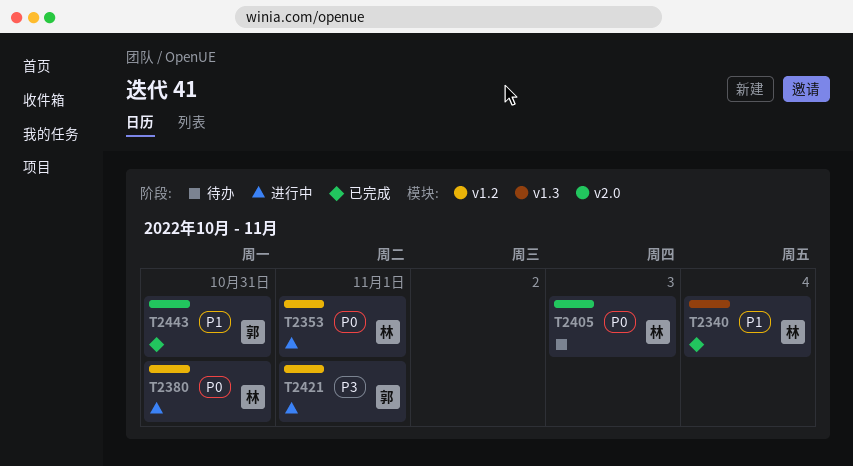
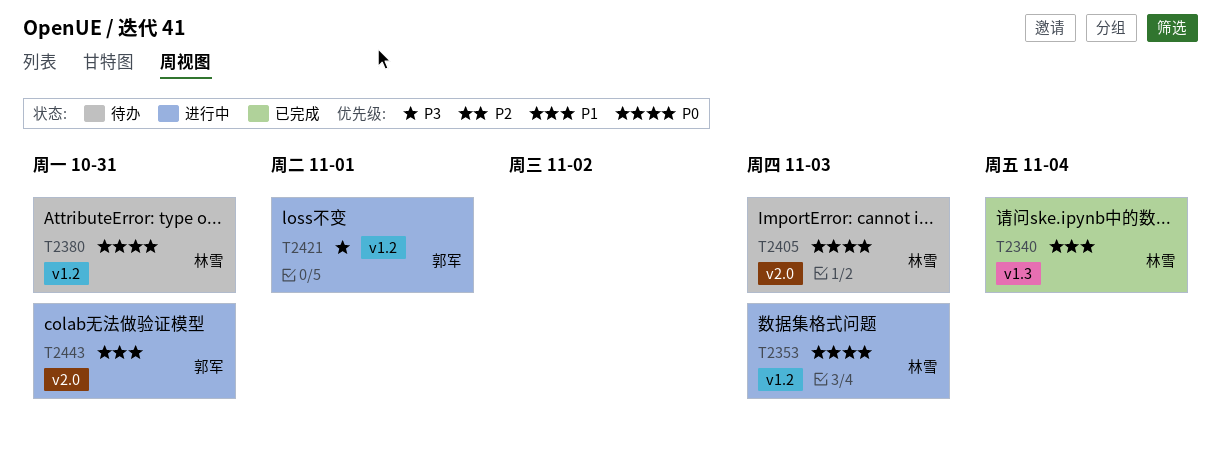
T2353, due: Nov 1 -> Nov 3
T2380, status: 进行中 -> 待办
T2443, status: 已完成 -> 进行中

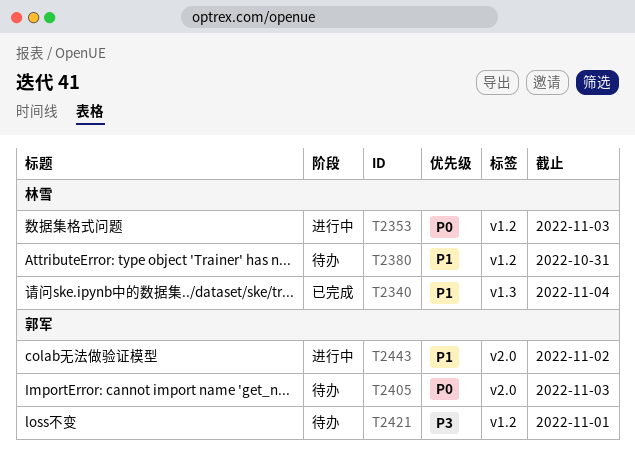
T2380, priority: P0 -> P1
T2405, owner: 林雪 -> 郭军
T2421, status: 进行中 -> 待办
T2443, due: Oct 31 -> Nov 2

